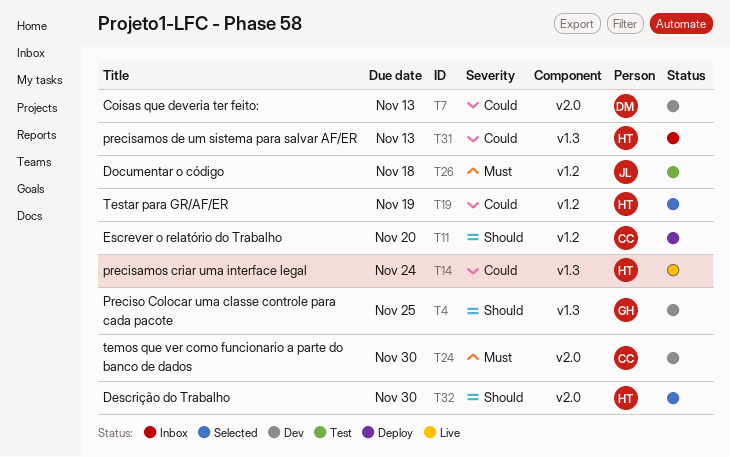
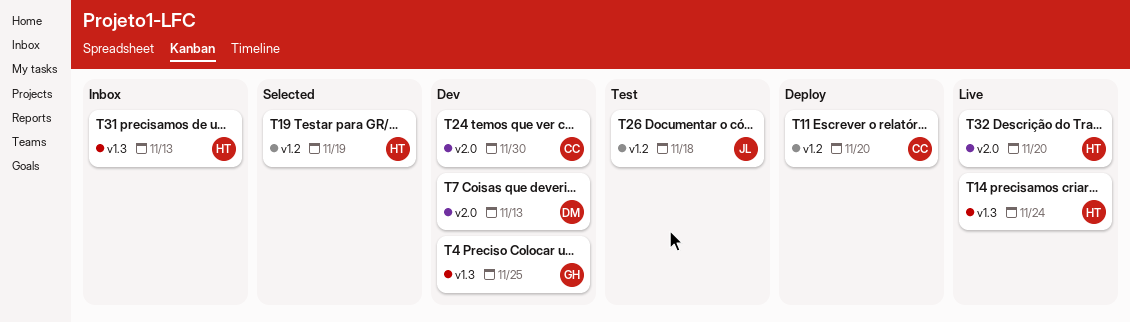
T32, status: Selected -> Live
T32, due: Nov 30 -> Nov 20

